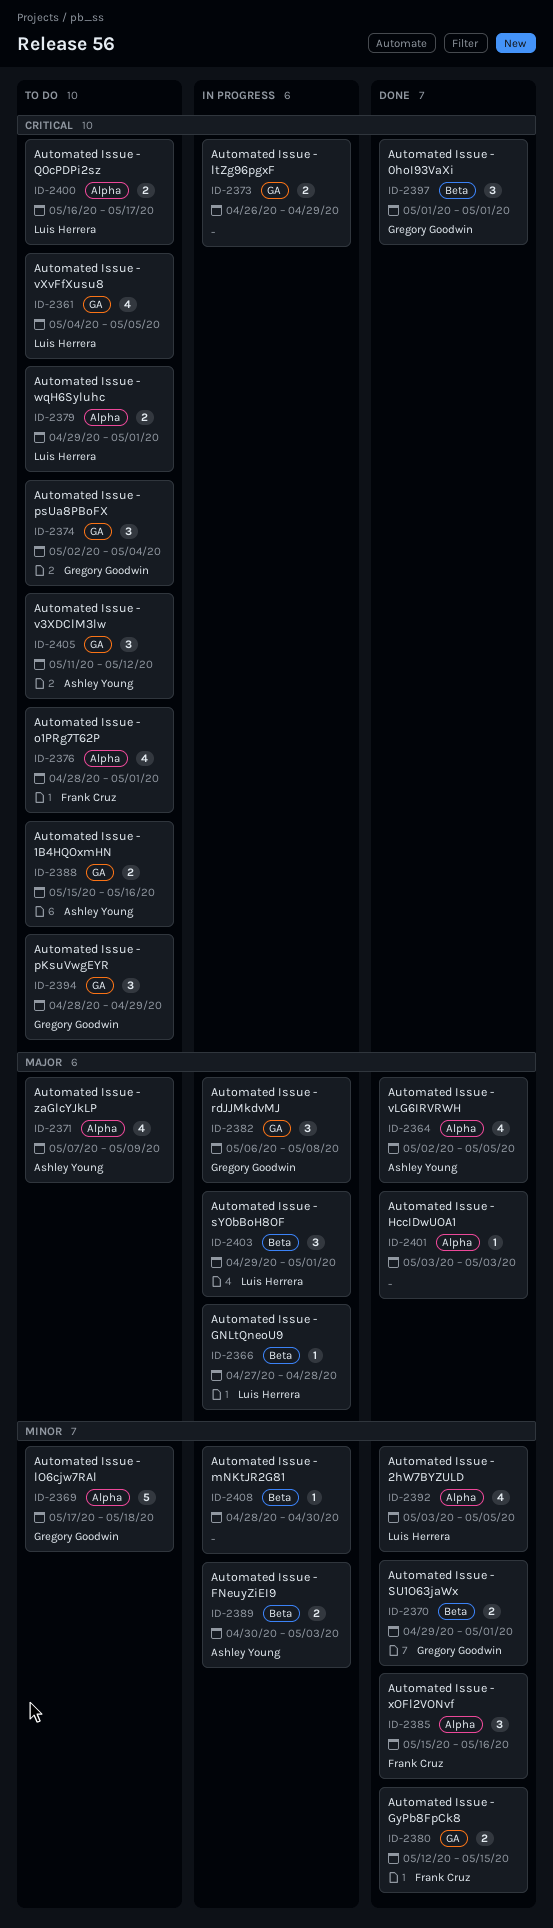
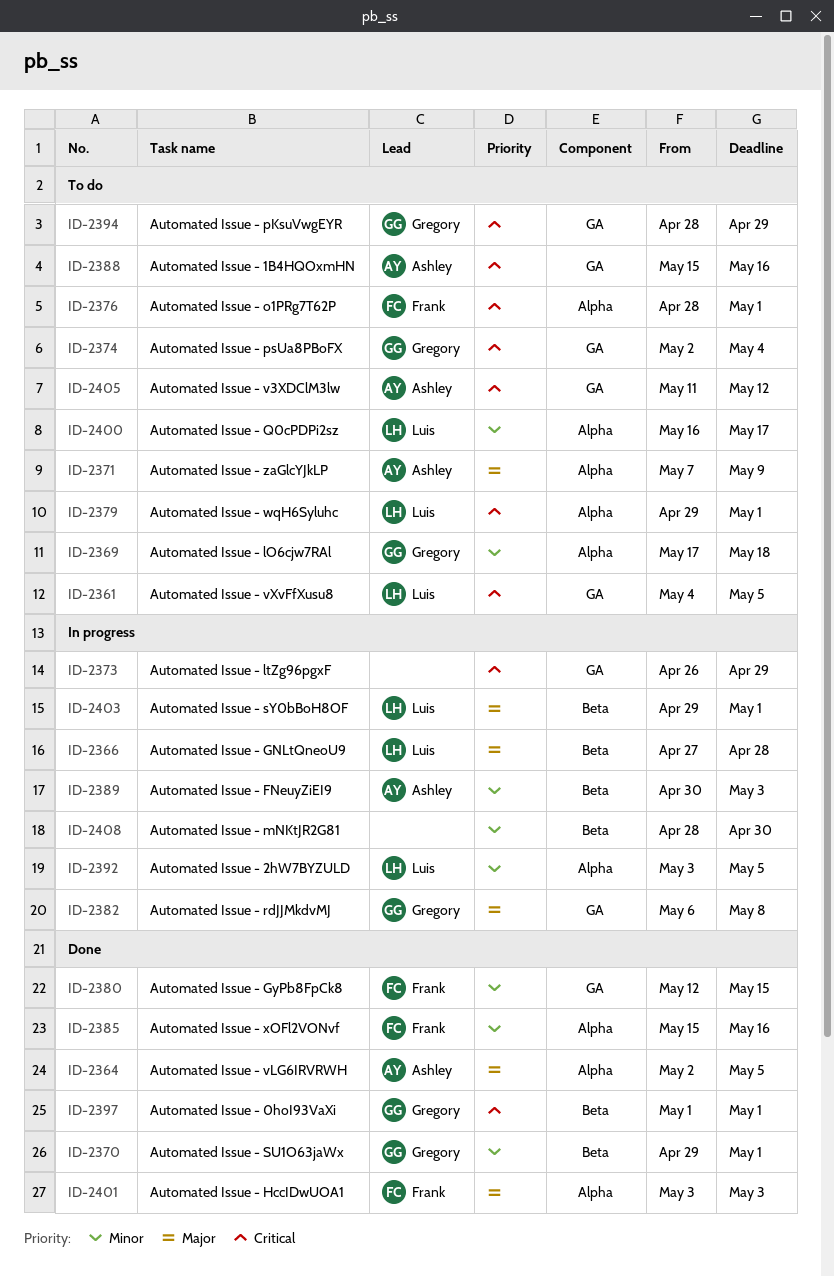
ID-2392, status: Done -> In progress
ID-2400, priority: Critical -> Minor
ID-2401, owner: none -> Frank Cruz

